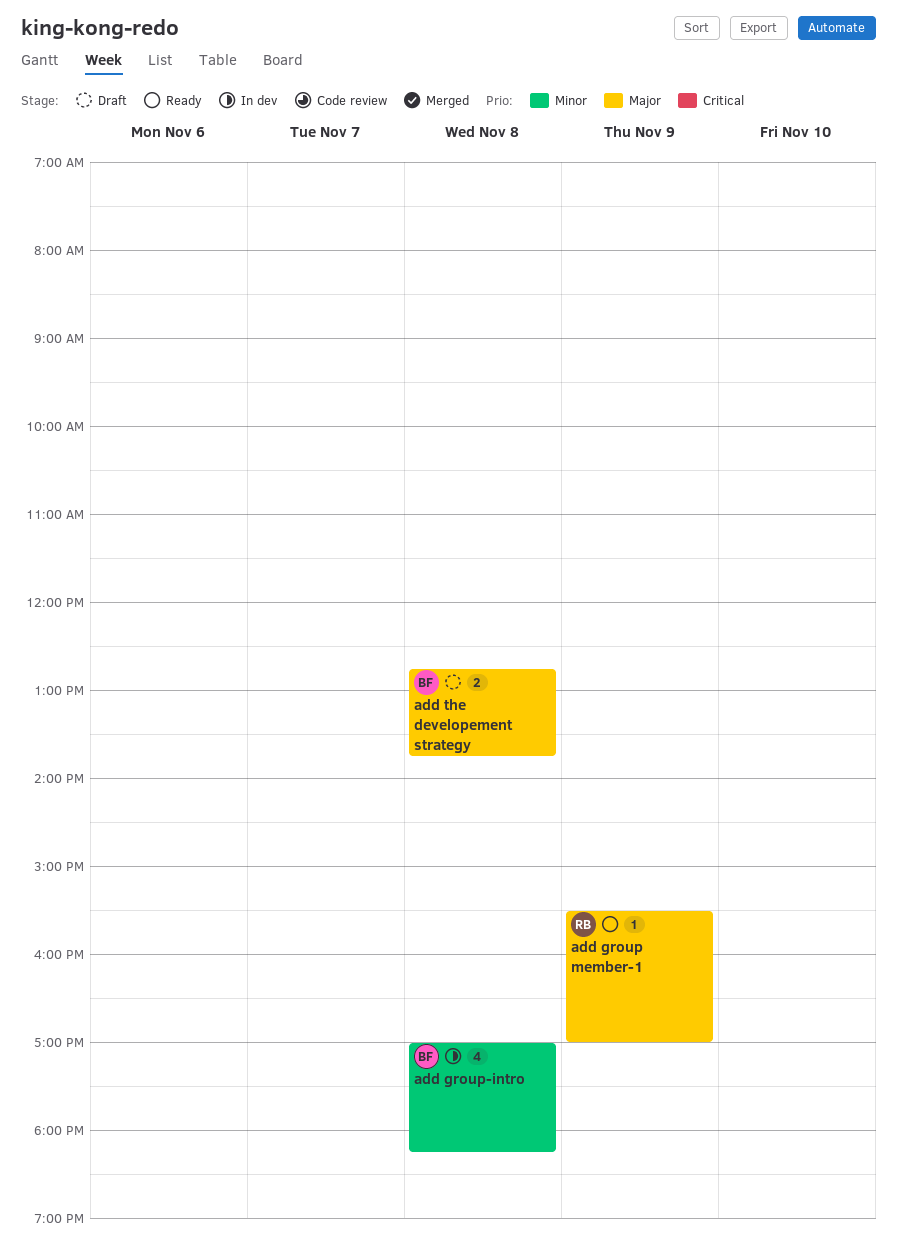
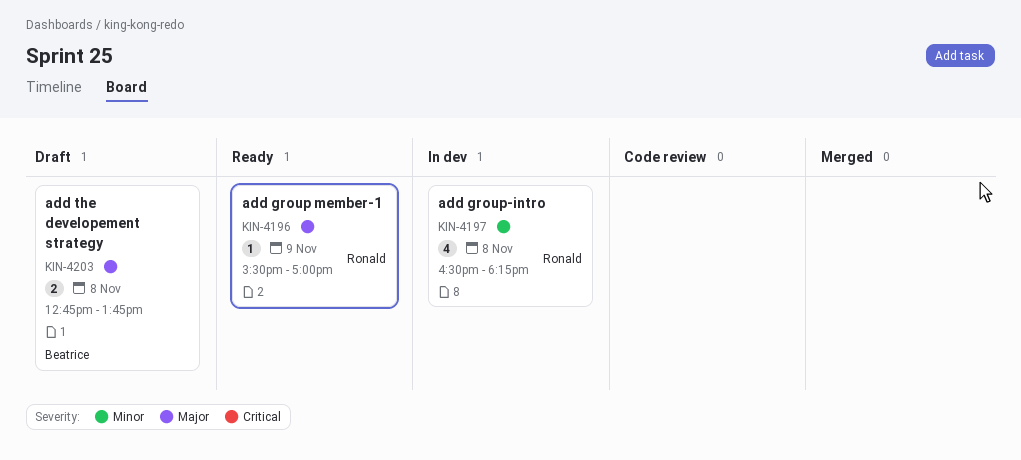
add group-intro, owner: Beatrice -> Ronald
add group-intro, begins: 17:00 -> 16:30

